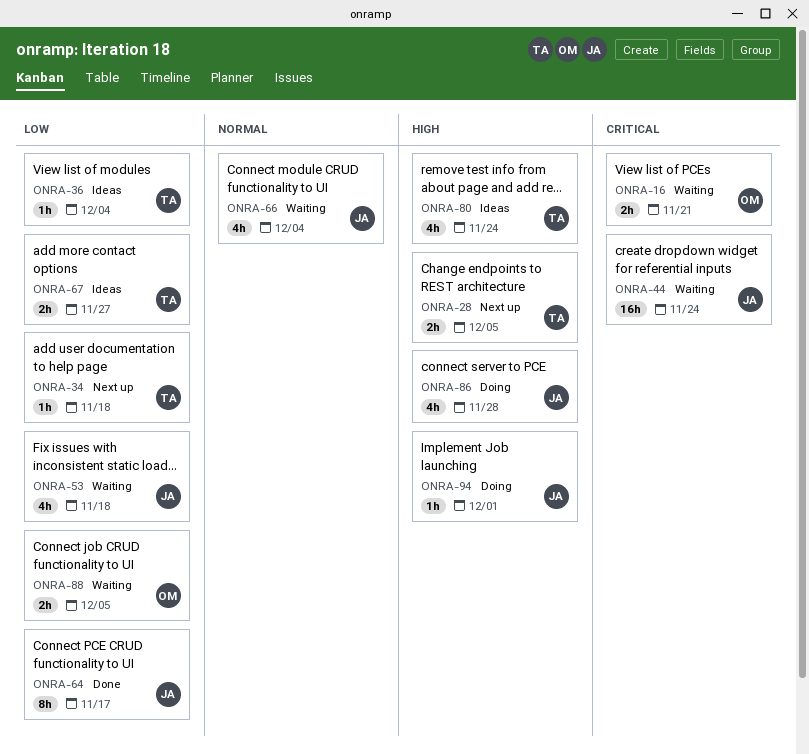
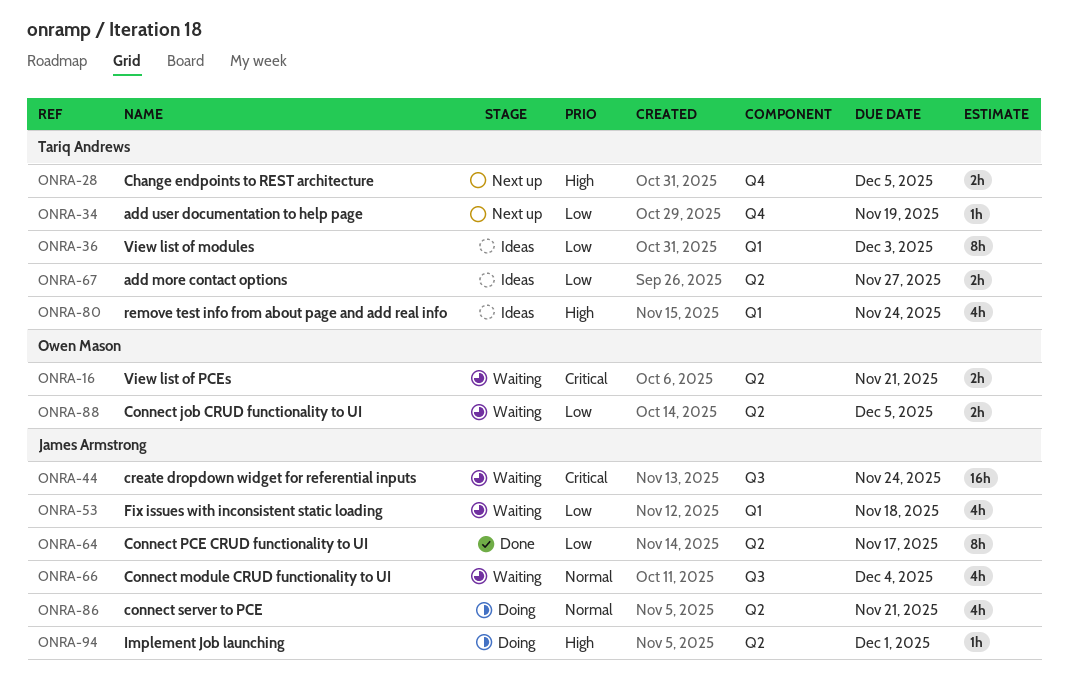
ONRA-34, due: Nov 18 -> Nov 19
ONRA-36, estimate: 1h -> 8h
ONRA-36, due: Dec 4 -> Dec 3
ONRA-86, priority: High -> Normal
ONRA-86, due: Nov 28 -> Nov 21

